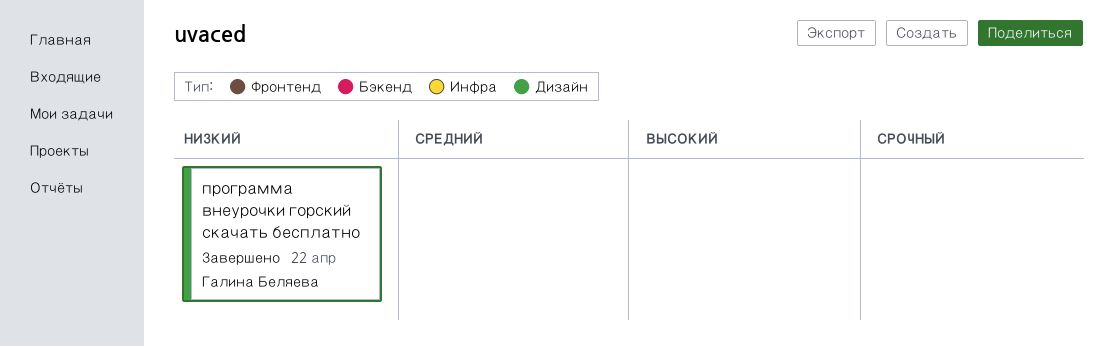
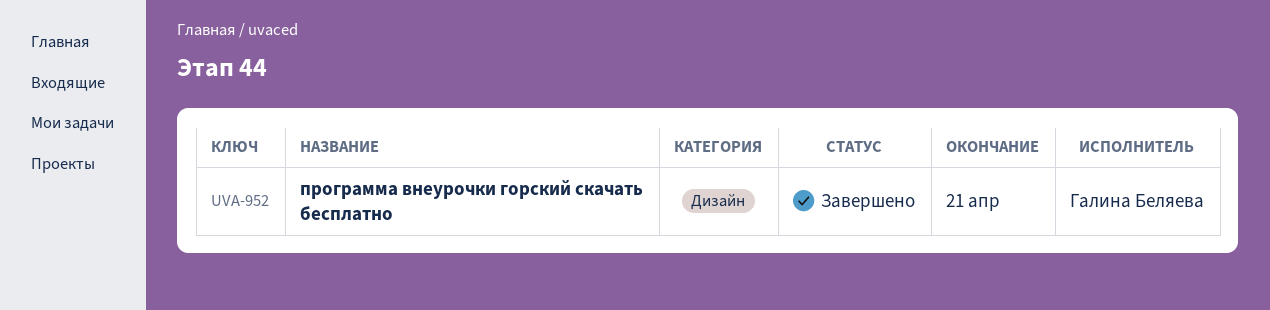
программа внеурочки горский скачать бесплатно, due: Apr 22 -> Apr 21

